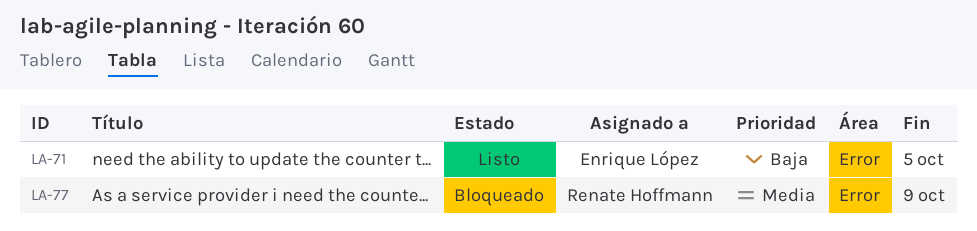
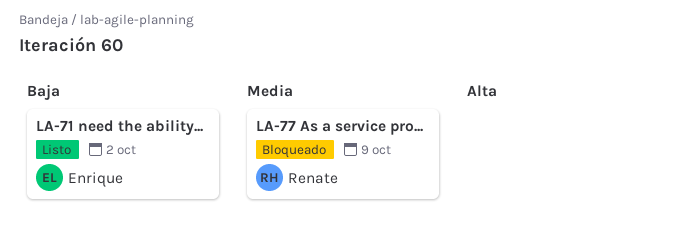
LA-71, due: Oct 5 -> Oct 2

